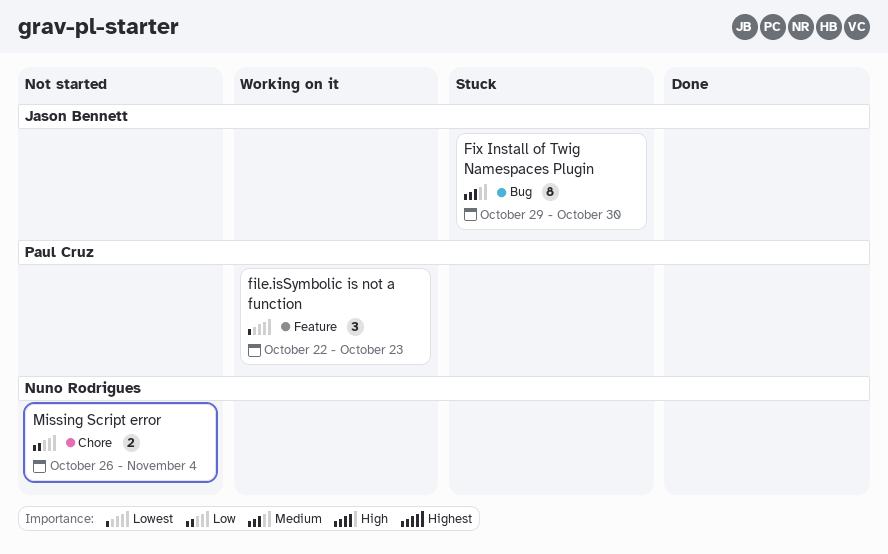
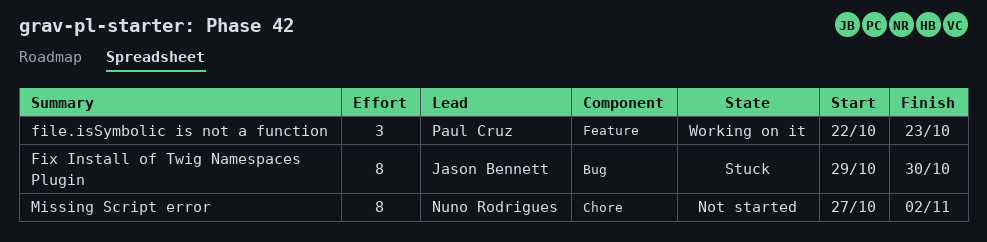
Missing Script error, estimate: 2 -> 8
Missing Script error, start: Oct 26 -> Oct 27
Missing Script error, due: Nov 4 -> Nov 2

